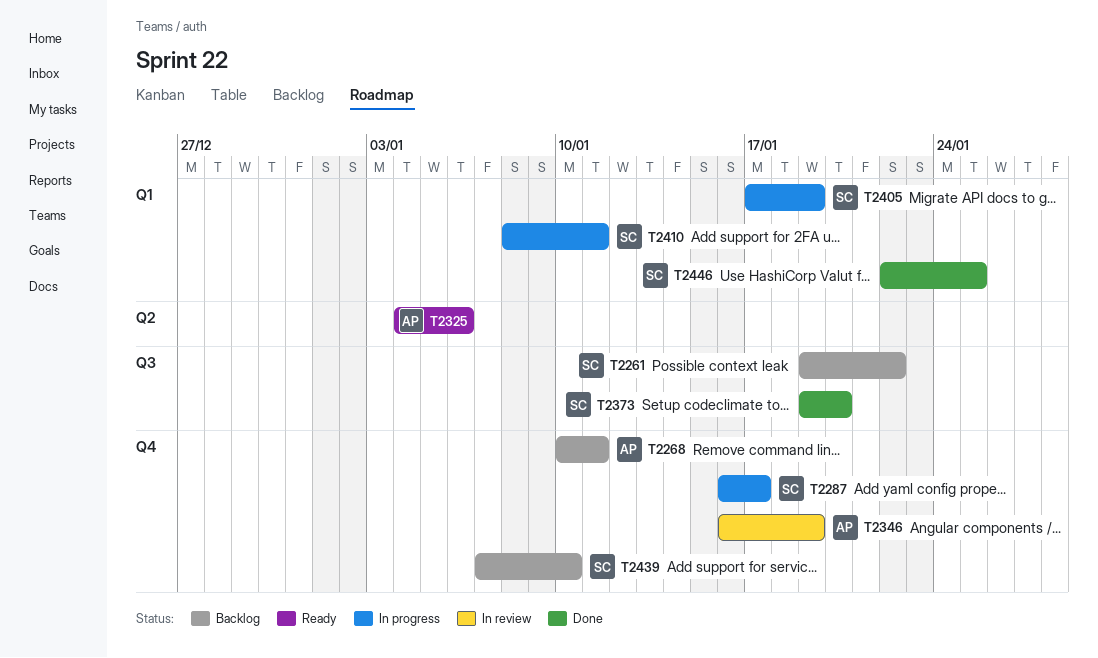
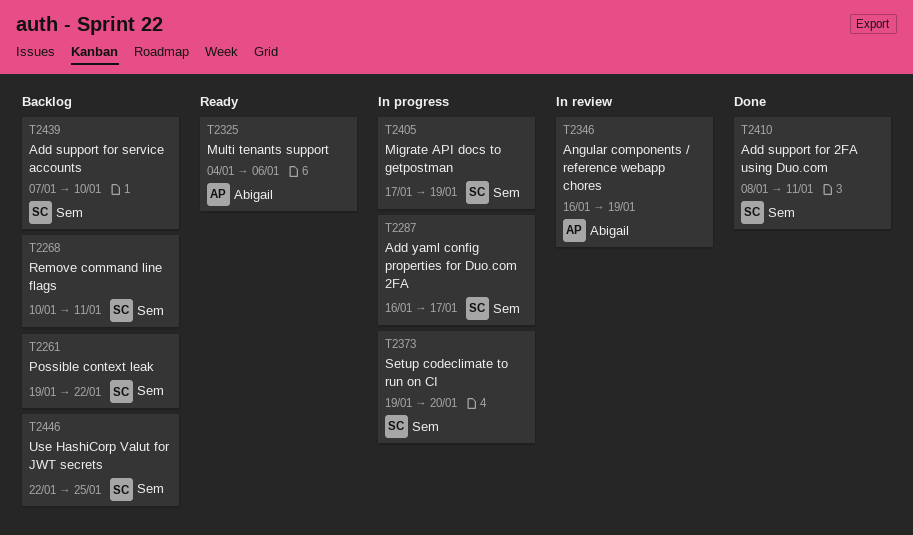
T2268, owner: Abigail -> Sem
T2373, status: Done -> In progress
T2410, status: In progress -> Done
T2446, status: Done -> Backlog

